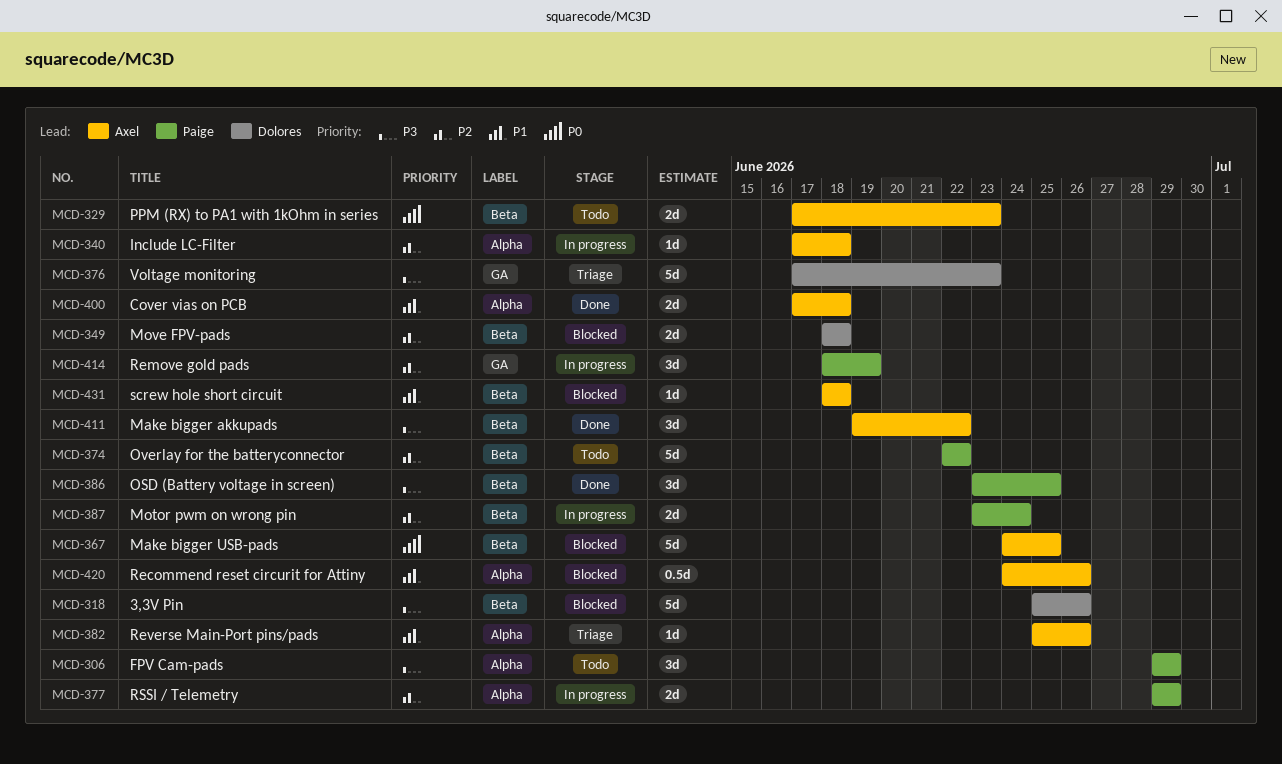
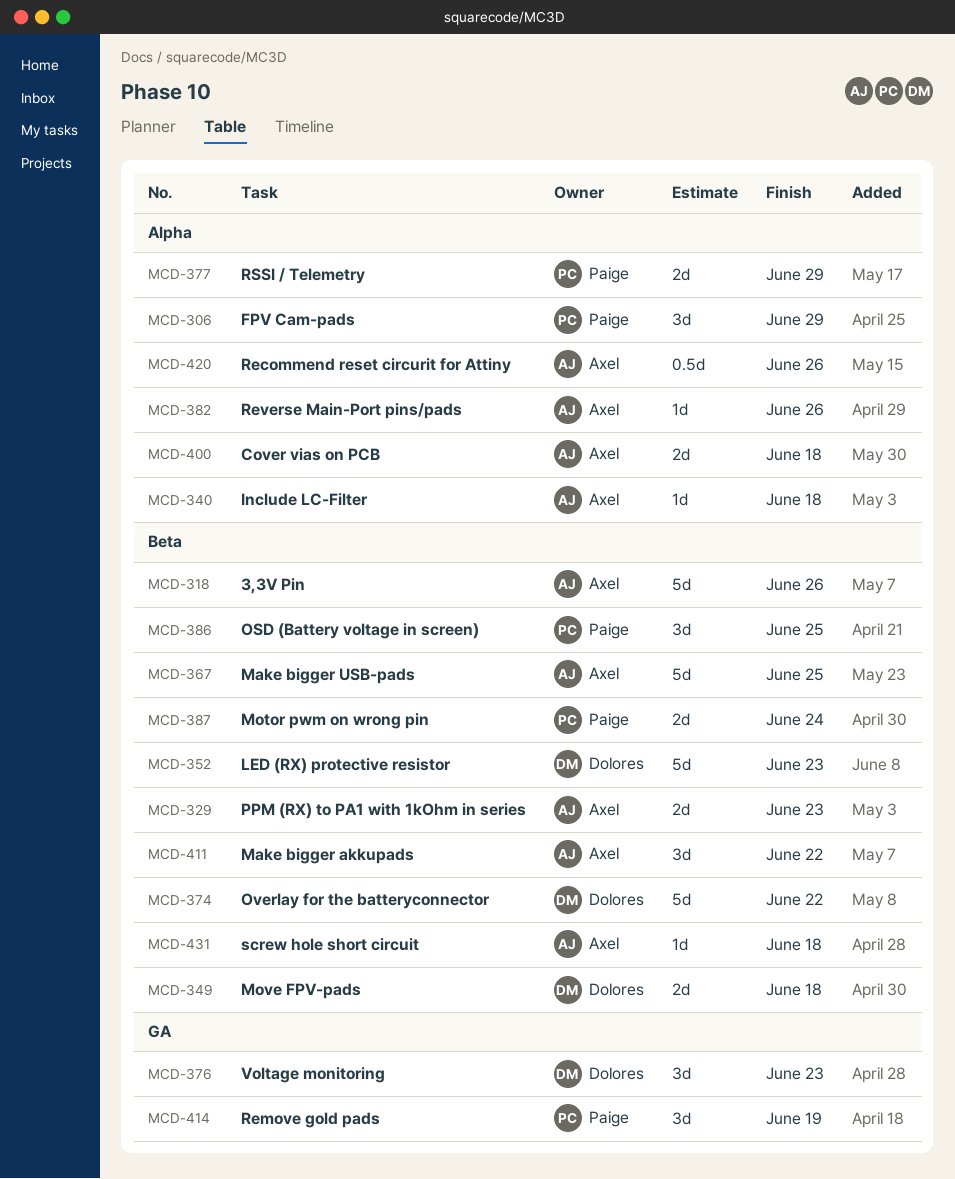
MCD-318, owner: Dolores -> Axel
MCD-352: none -> present
MCD-374, owner: Paige -> Dolores
MCD-376, estimate: 5d -> 3d

